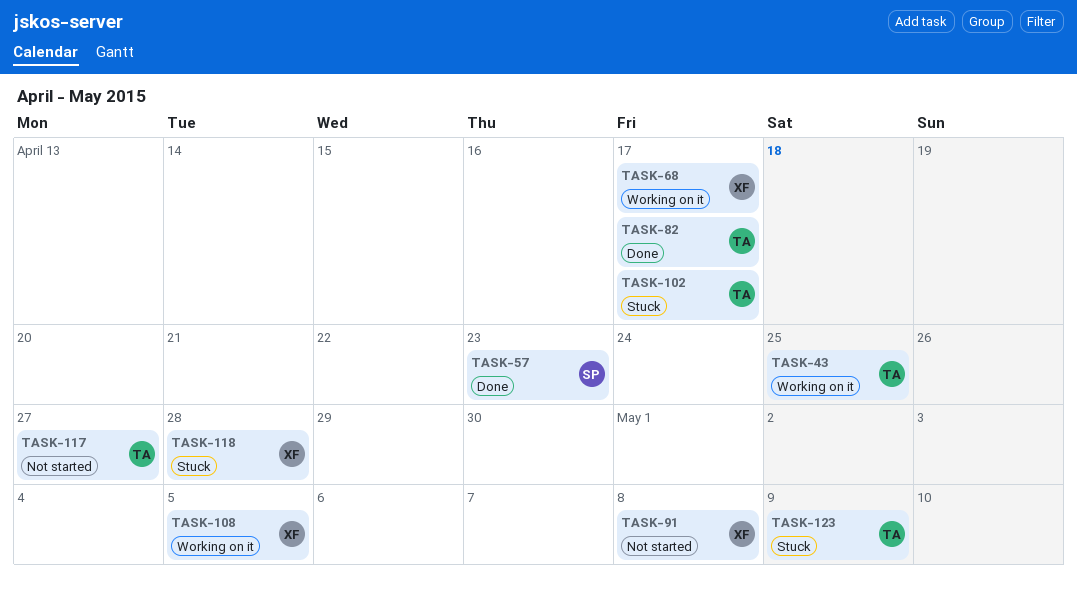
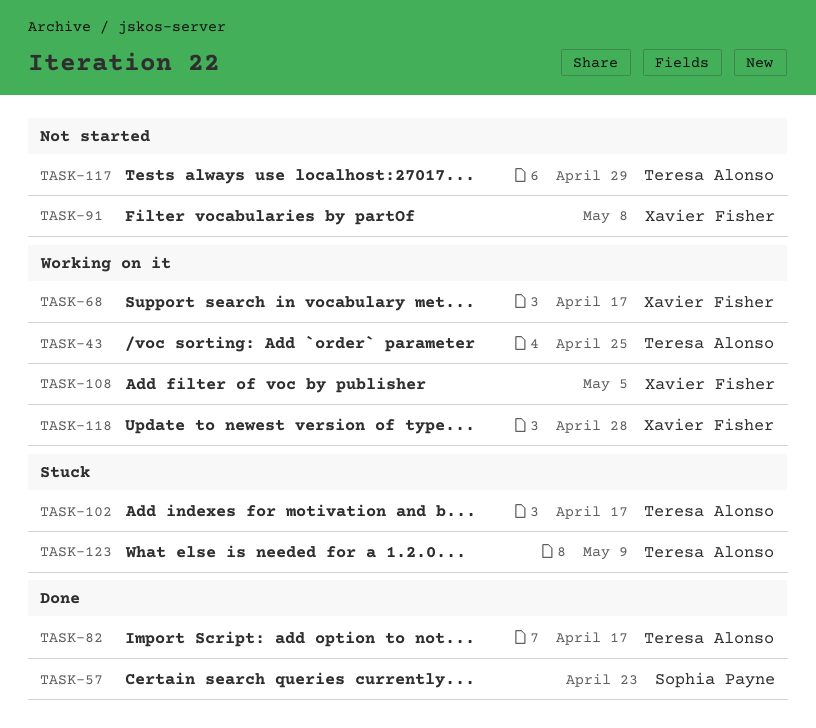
TASK-117, due: Apr 27 -> Apr 29
TASK-118, status: Stuck -> Working on it

